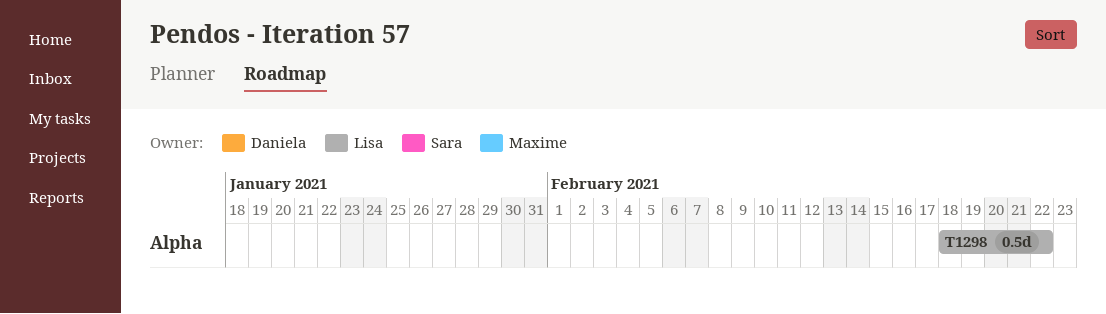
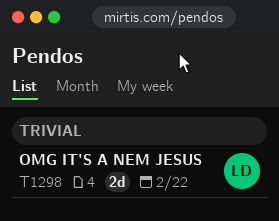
T1298, estimate: 0.5d -> 2d

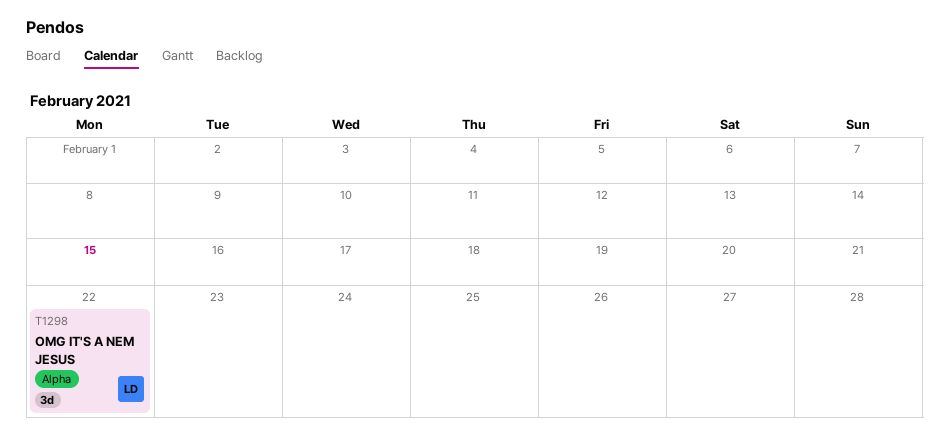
T1298, estimate: 2d -> 3d

